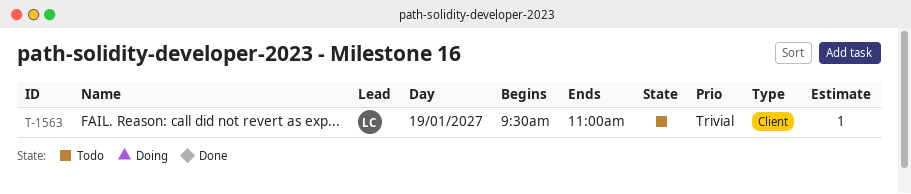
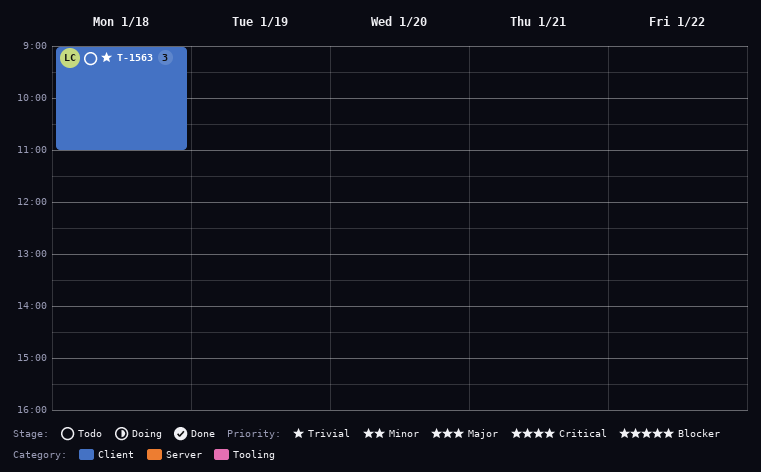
T-1563, estimate: 1 -> 3
T-1563, day: Jan 19 -> Jan 18
T-1563, begins: 09:30 -> 09:00

